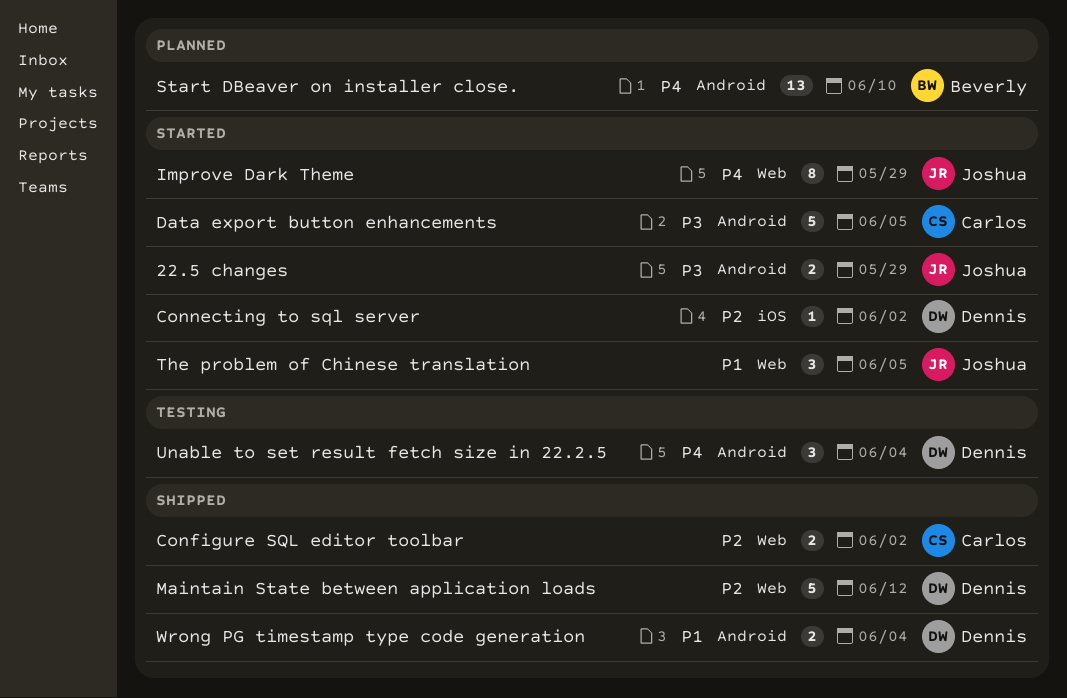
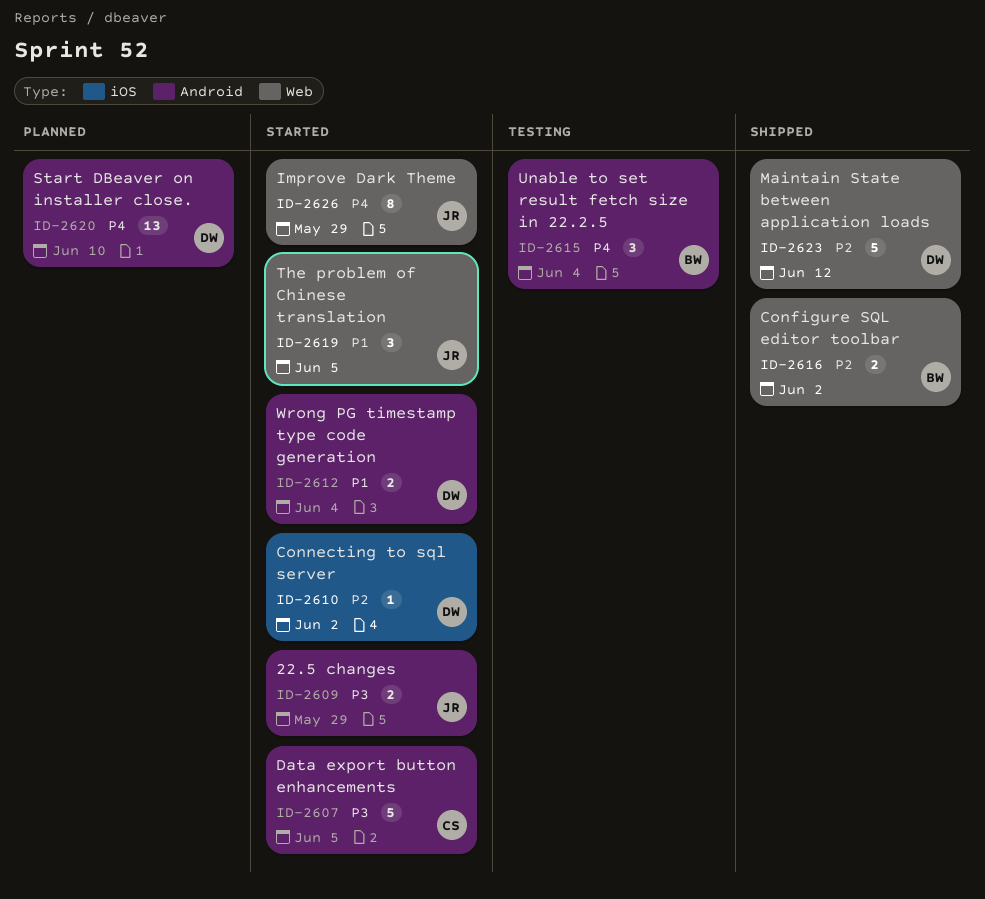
Configure SQL editor toolbar, owner: Carlos -> Beverly
Start DBeaver on installer close., owner: Beverly -> Dennis
Unable to set result fetch size in 22.2.5, owner: Dennis -> Beverly
Wrong PG timestamp type code generation, status: Shipped -> Started

